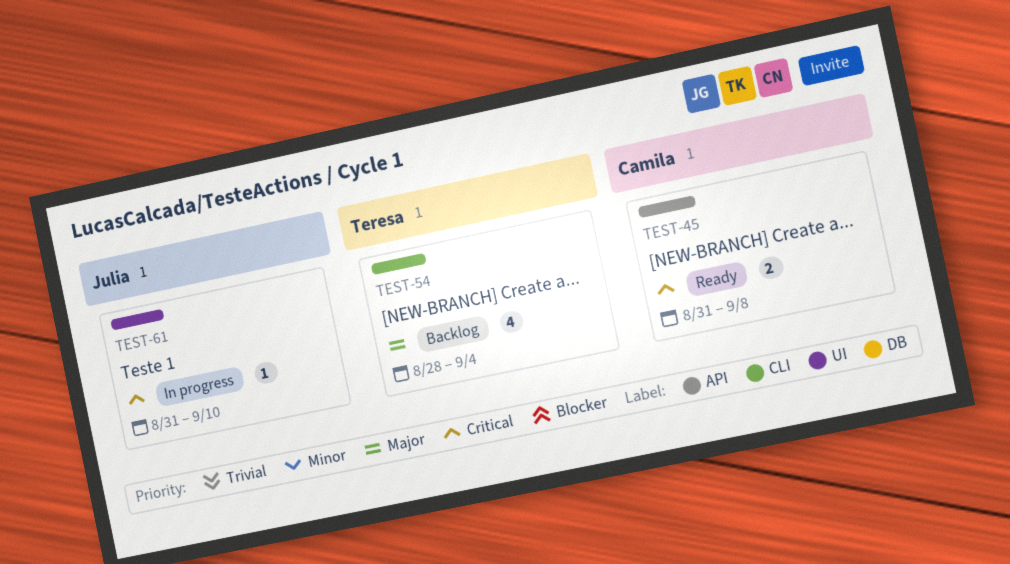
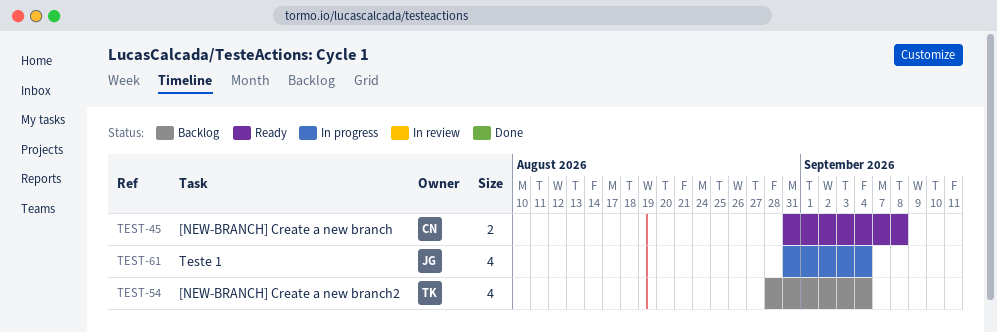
TEST-61, estimate: 1 -> 4
TEST-61, due: Sep 10 -> Sep 4

